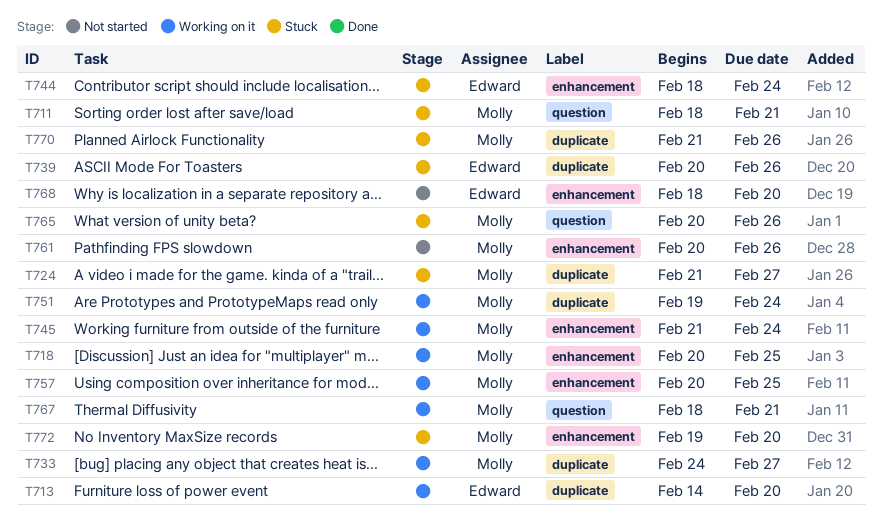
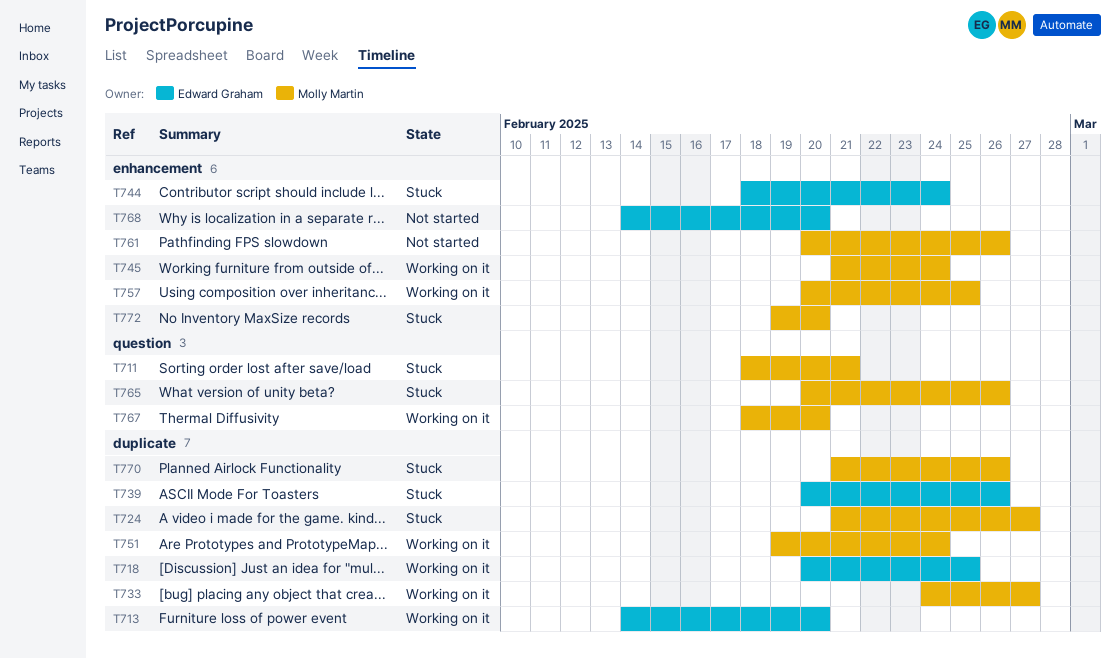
T718, owner: Molly Martin -> Edward Graham
T718, label: enhancement -> duplicate
T767, due: Feb 21 -> Feb 20
T768, start: Feb 18 -> Feb 14

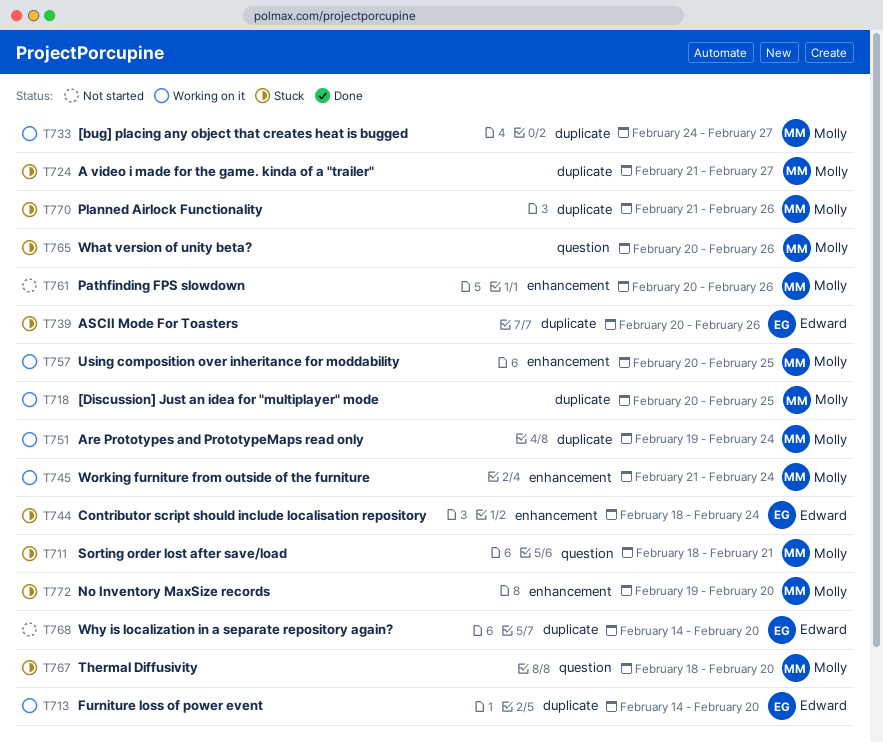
T718, owner: Edward Graham -> Molly Martin
T767, status: Working on it -> Stuck
T768, label: enhancement -> duplicate

